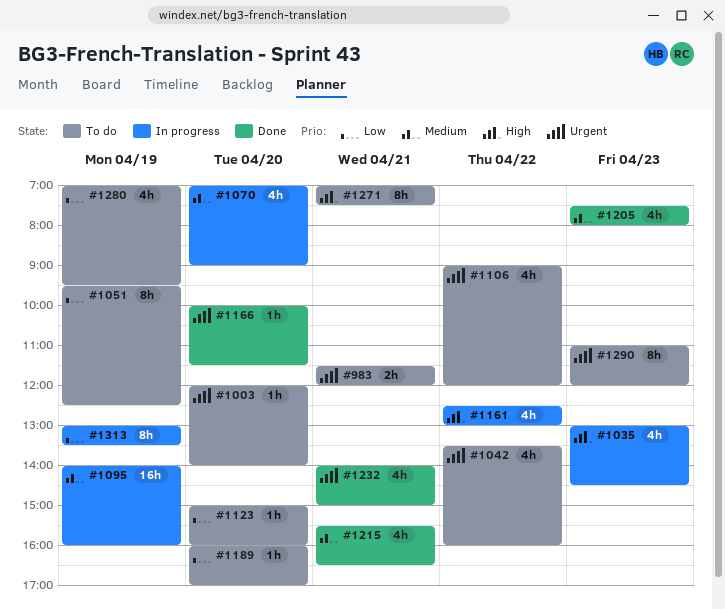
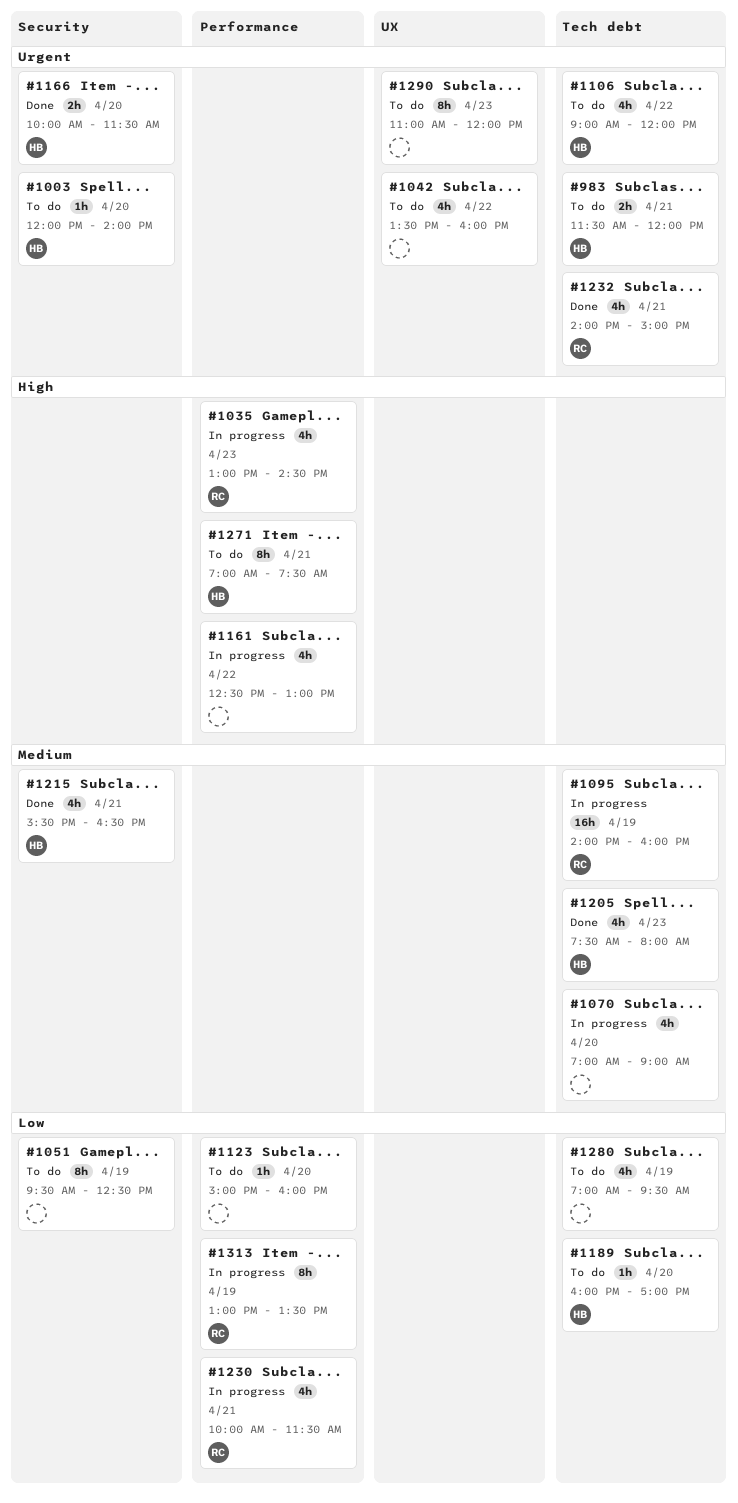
#1166, estimate: 1h -> 2h
#1230: none -> present

